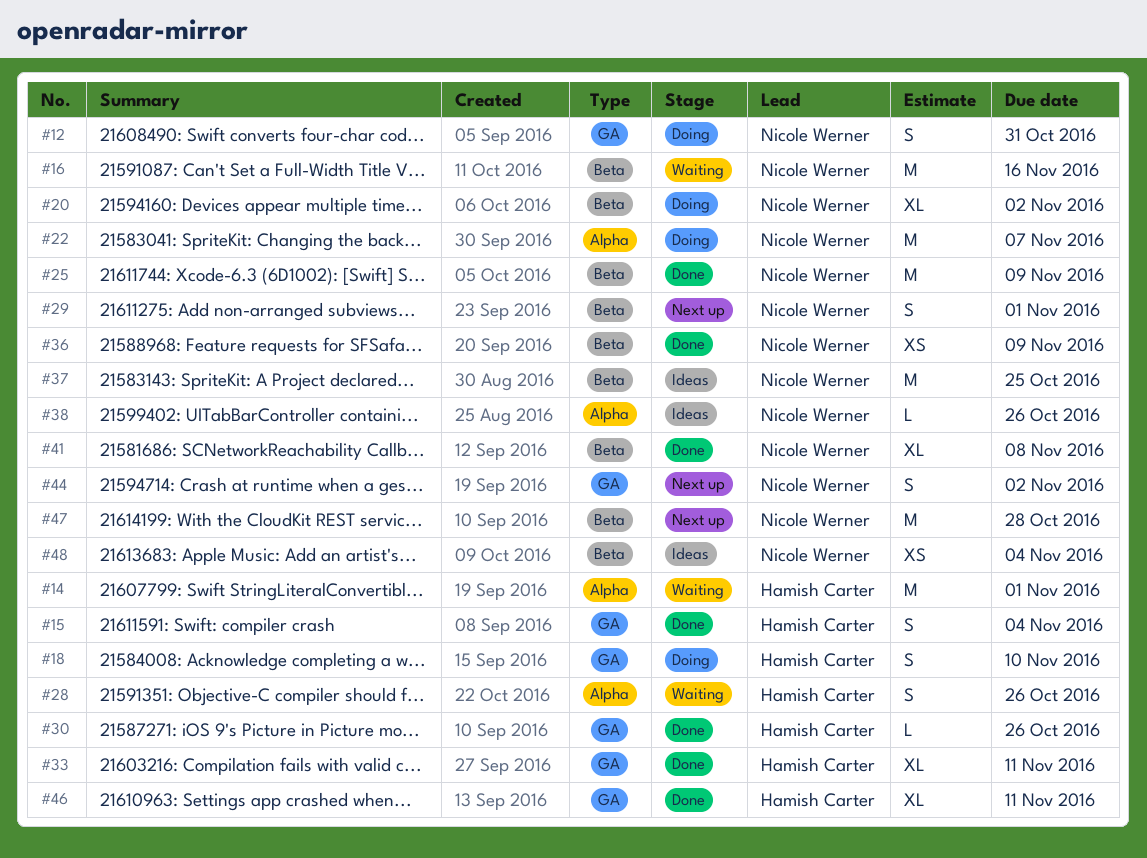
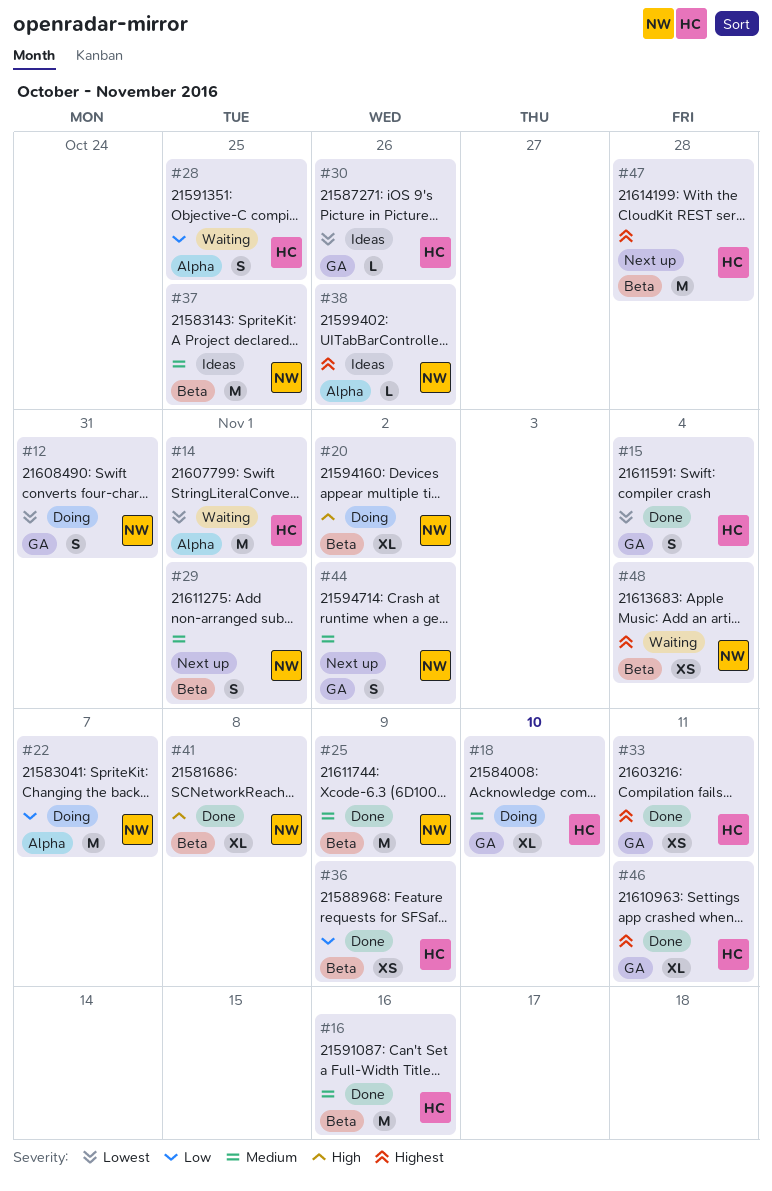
#16, status: Waiting -> Done
#16, owner: Nicole Werner -> Hamish Carter
#18, estimate: S -> XL
#28, due: Oct 26 -> Oct 25
#30, status: Done -> Ideas
#33, estimate: XL -> XS
#36, owner: Nicole Werner -> Hamish Carter
#47, owner: Nicole Werner -> Hamish Carter
#48, status: Ideas -> Waiting

